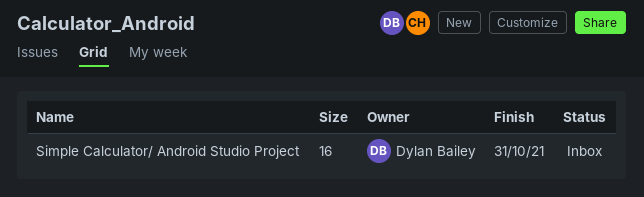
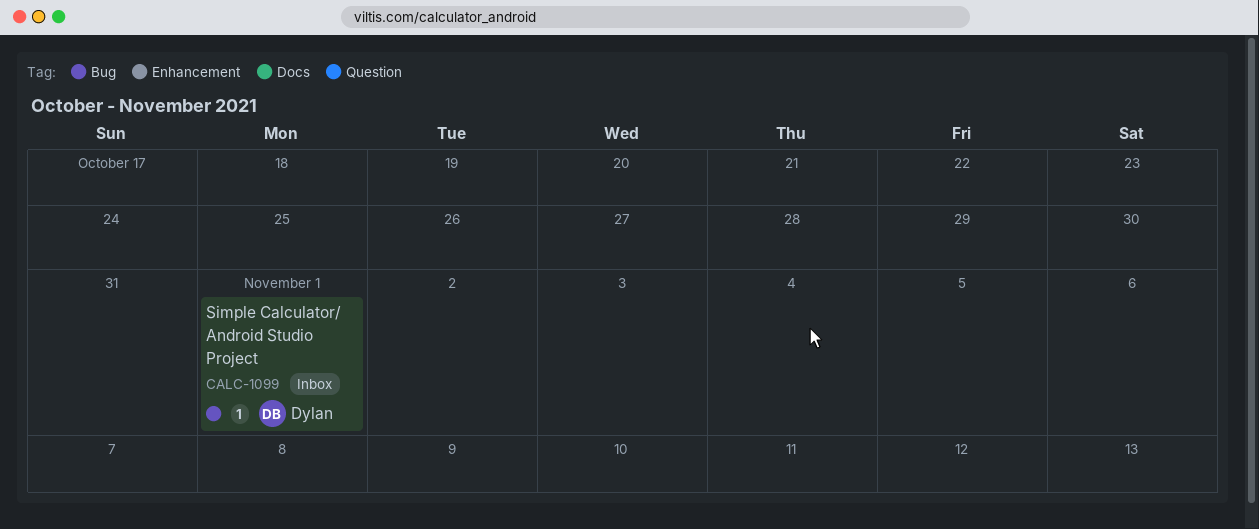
Simple Calculator/ Android Studio Project, estimate: 16 -> 1
Simple Calculator/ Android Studio Project, due: Oct 31 -> Nov 1

